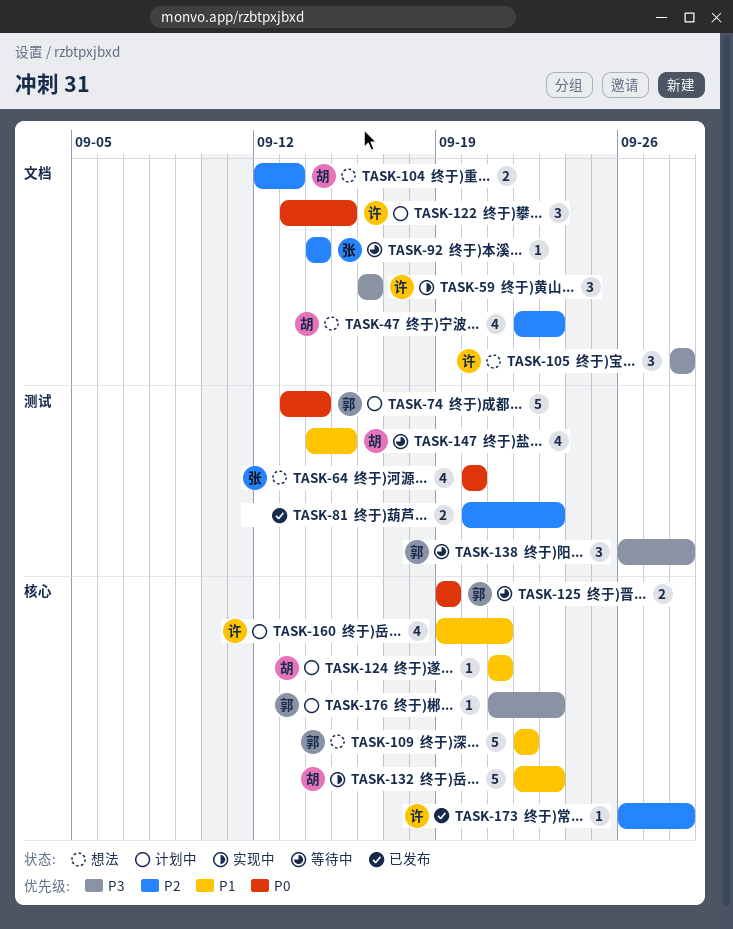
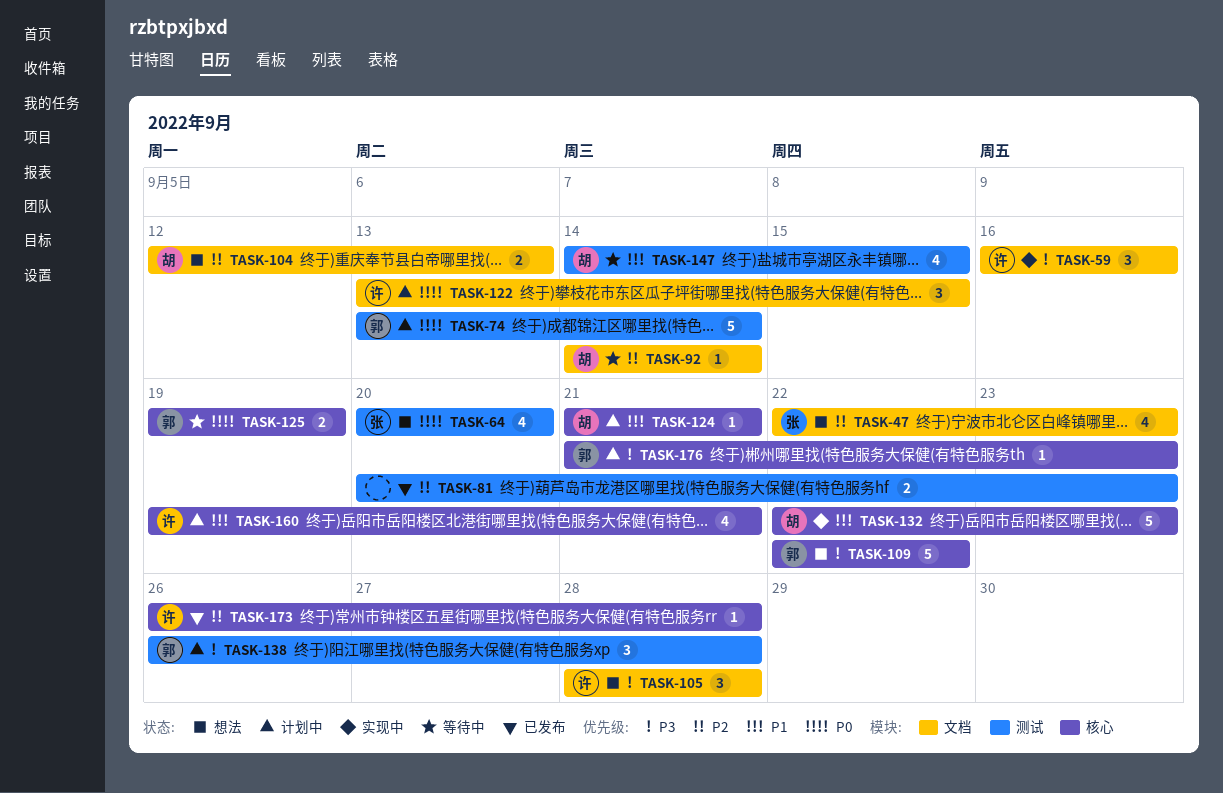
TASK-47, owner: 胡 -> 张
TASK-92, owner: 张 -> 胡
TASK-109, priority: P1 -> P3
TASK-138, status: 等待中 -> 计划中

